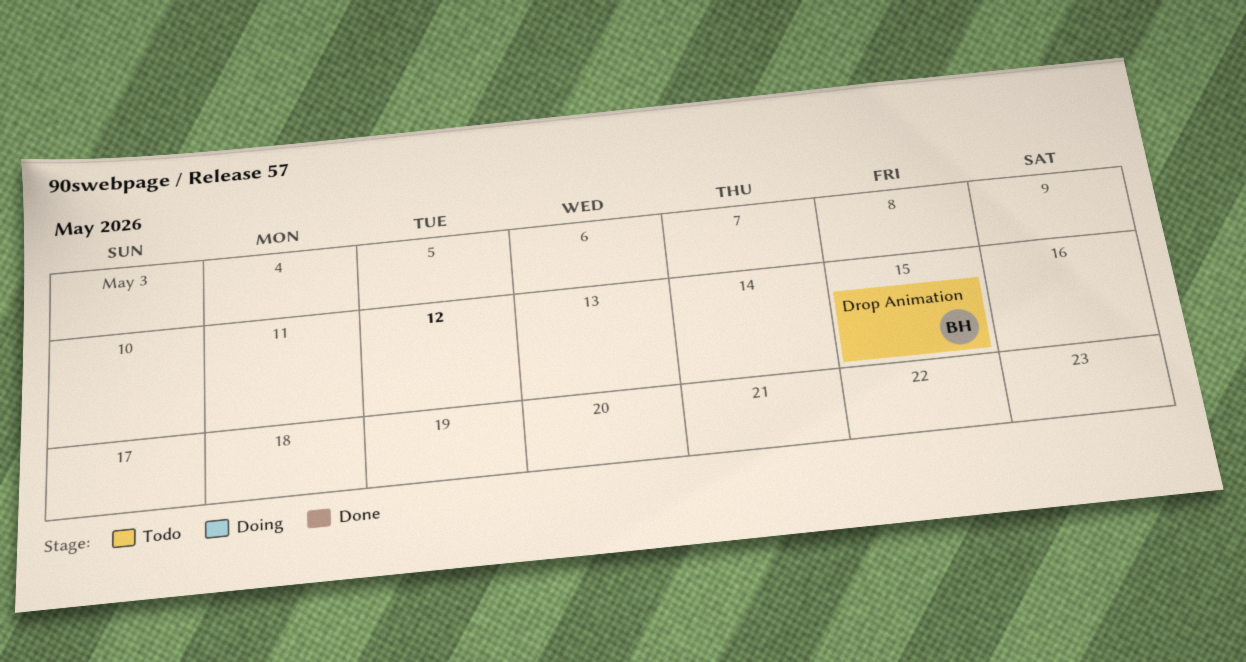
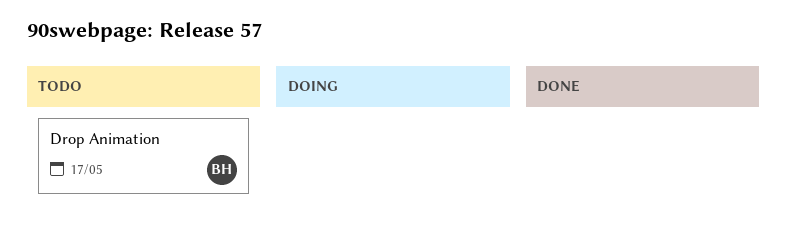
Drop Animation, due: May 15 -> May 17

